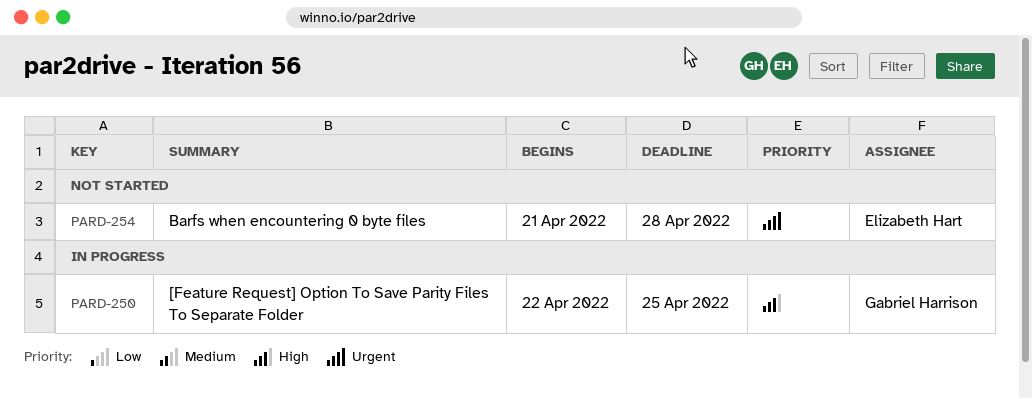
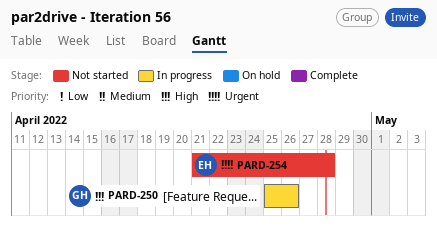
PARD-250, start: Apr 22 -> Apr 25
PARD-250, due: Apr 25 -> Apr 26

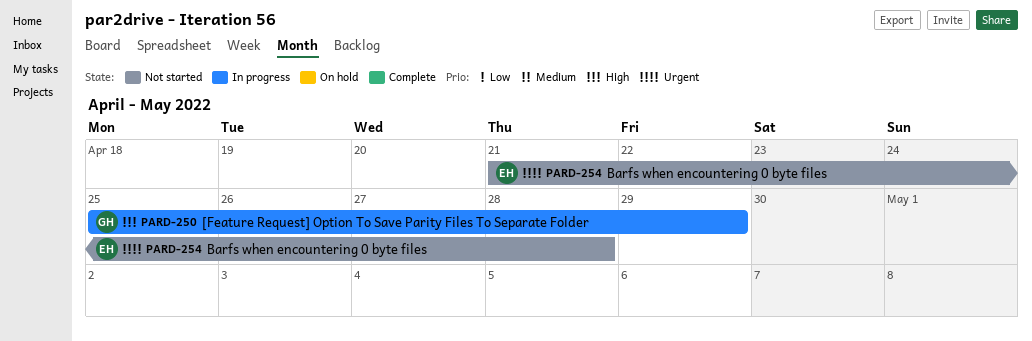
PARD-250, due: Apr 26 -> Apr 29

